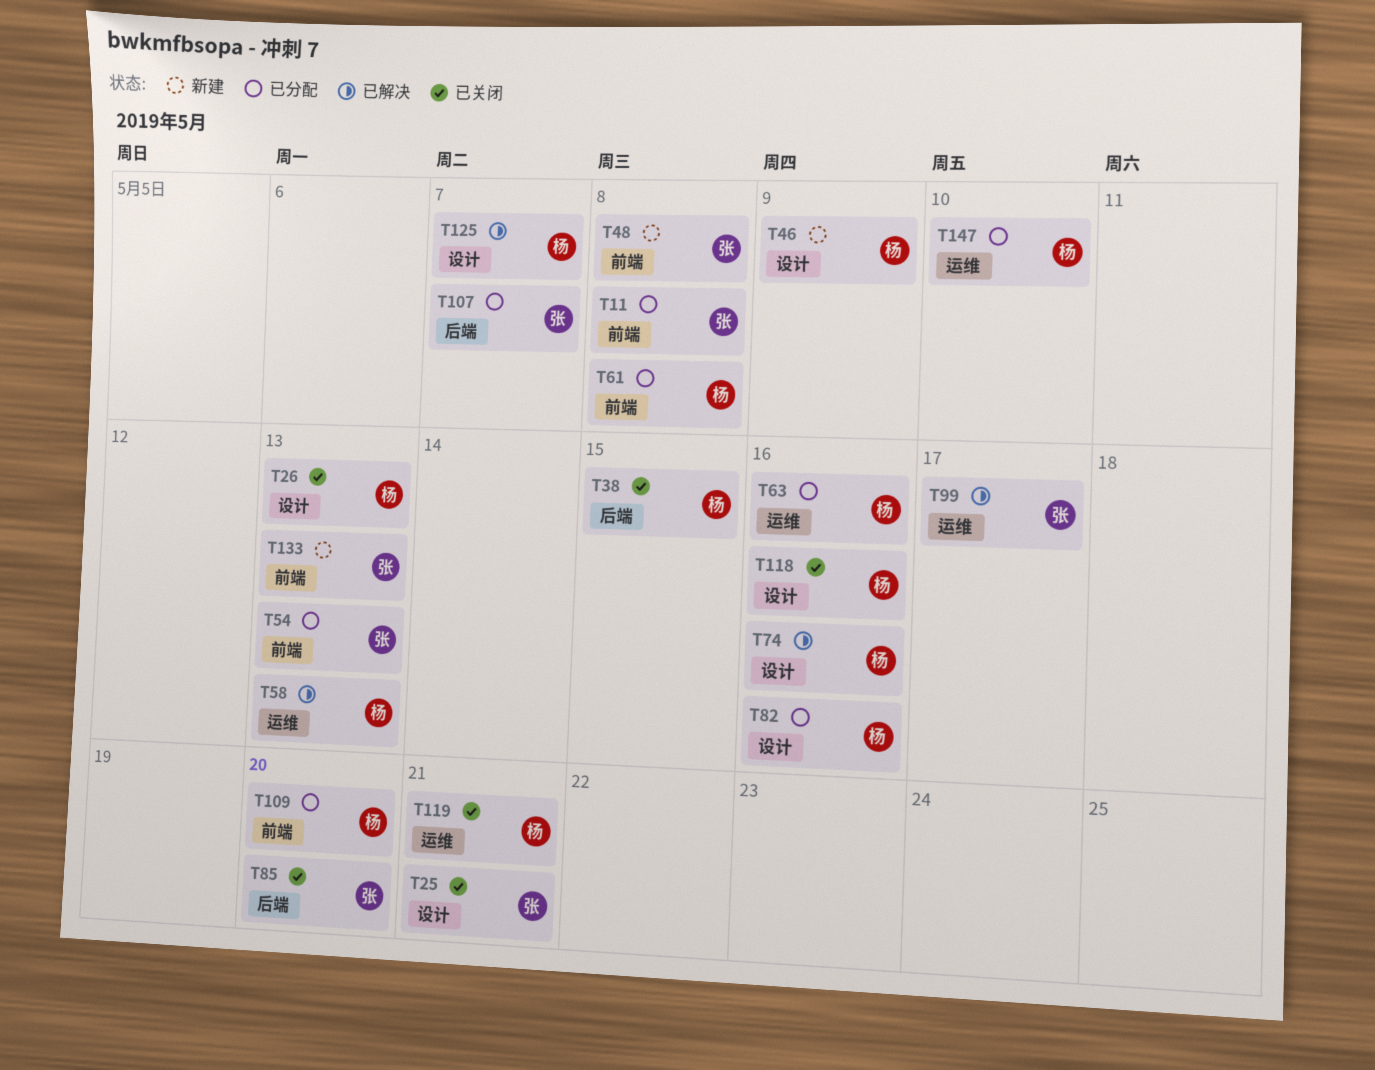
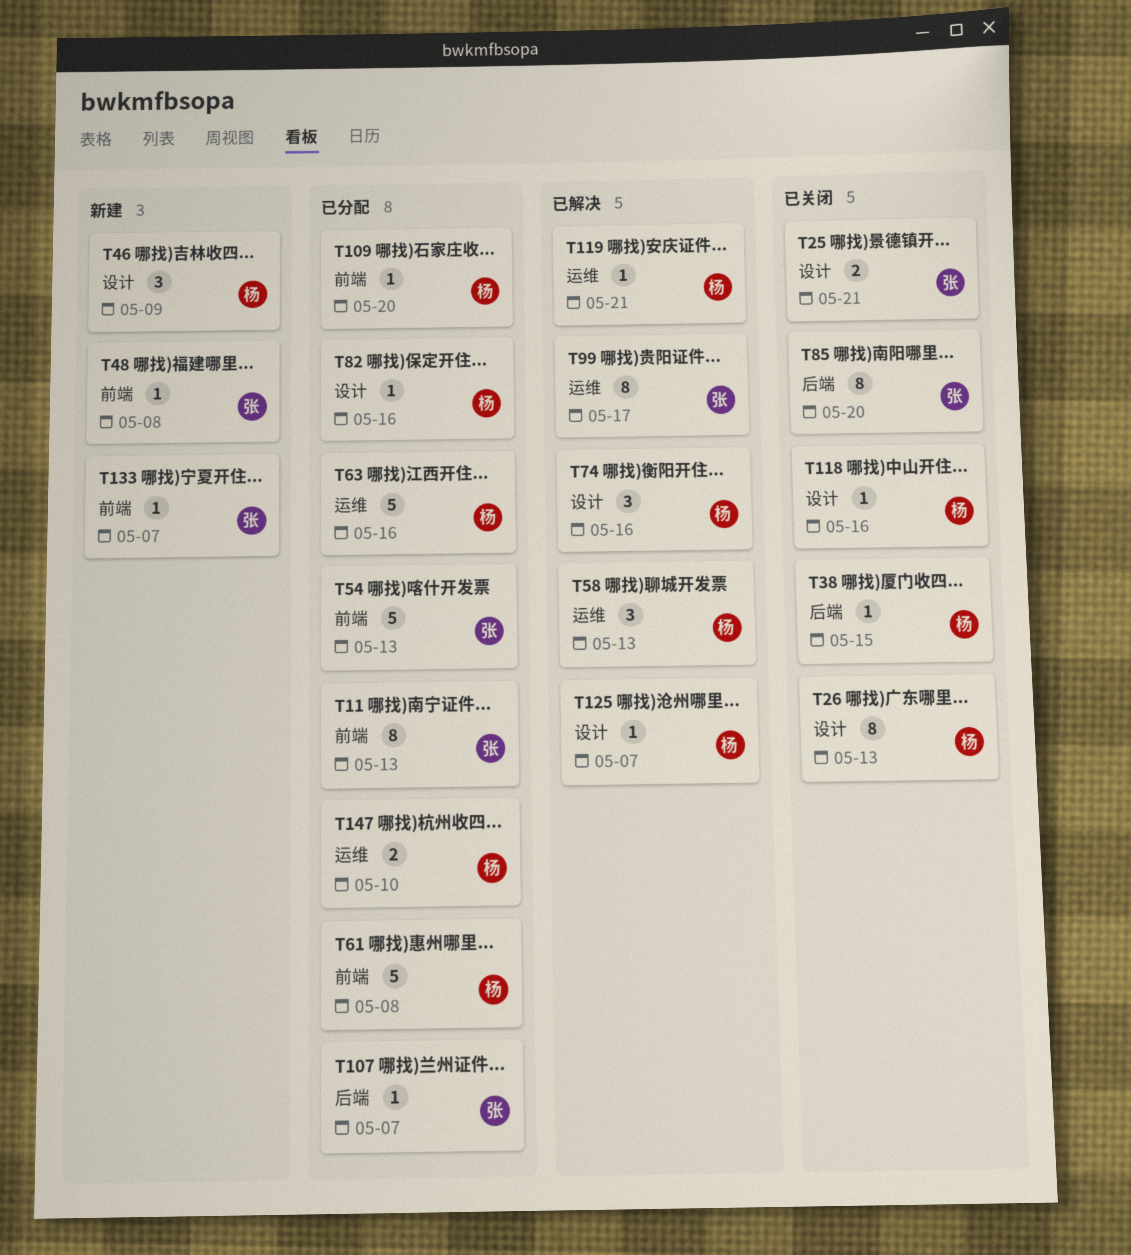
T11, due: May 8 -> May 13
T119, status: 已关闭 -> 已解决
T133, due: May 13 -> May 7

